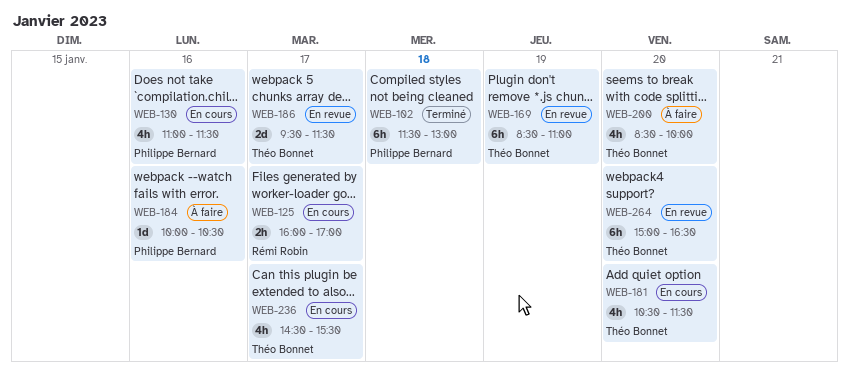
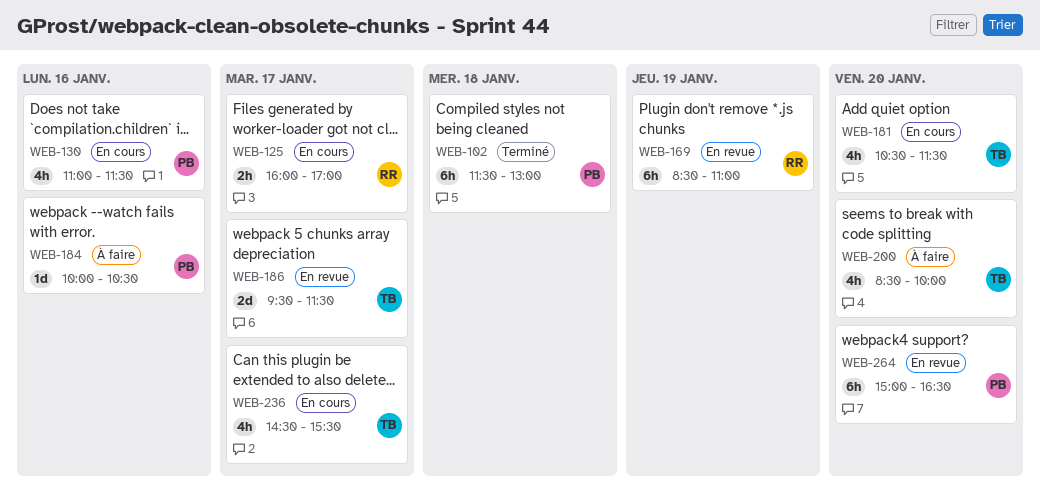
WEB-169, owner: Théo Bonnet -> Rémi Robin
WEB-264, owner: Théo Bonnet -> Philippe Bernard

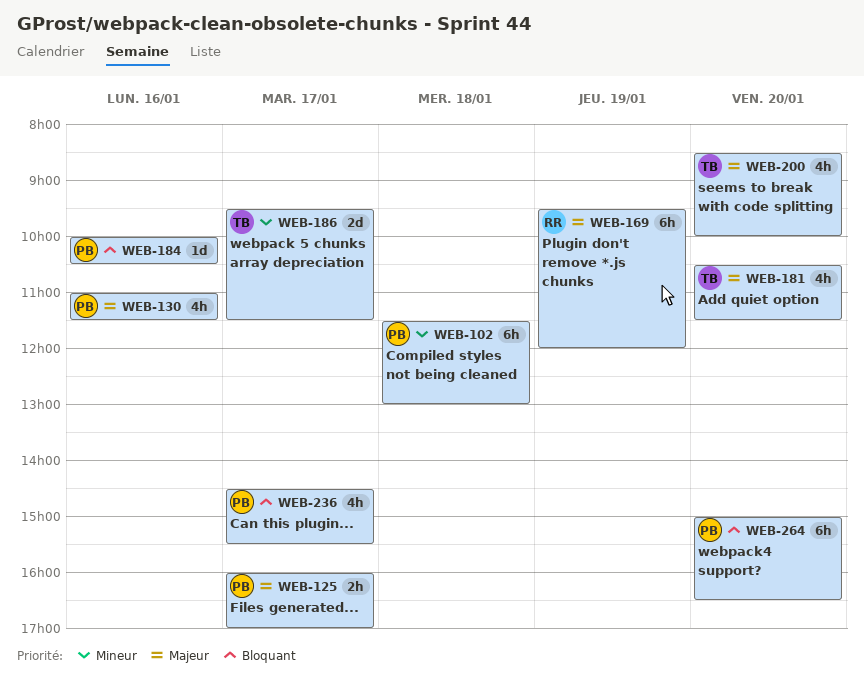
WEB-125, owner: RR -> PB
WEB-169, begins: 08:30 -> 09:30
WEB-169, ends: 11:00 -> 12:00
WEB-236, owner: TB -> PB

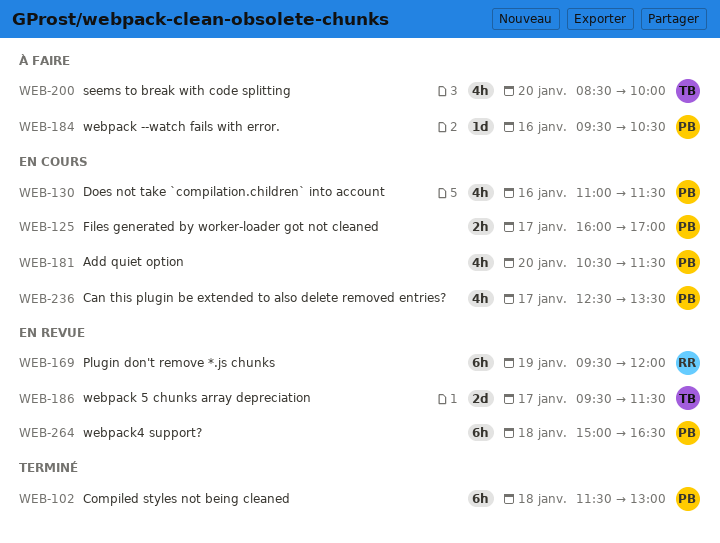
WEB-181, owner: TB -> PB
WEB-184, begins: 10:00 -> 09:30
WEB-236, begins: 14:30 -> 12:30
WEB-236, ends: 15:30 -> 13:30
WEB-264, day: Jan 20 -> Jan 18

